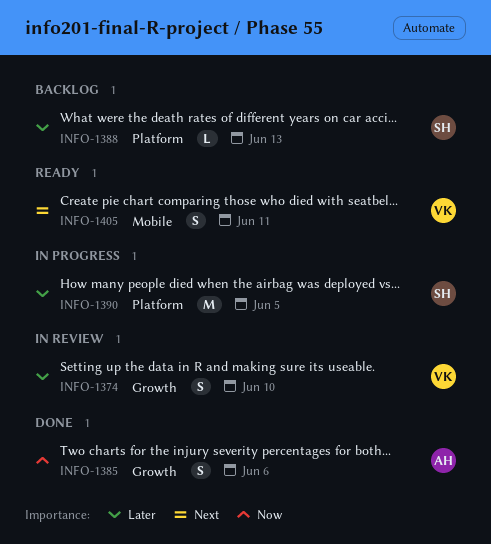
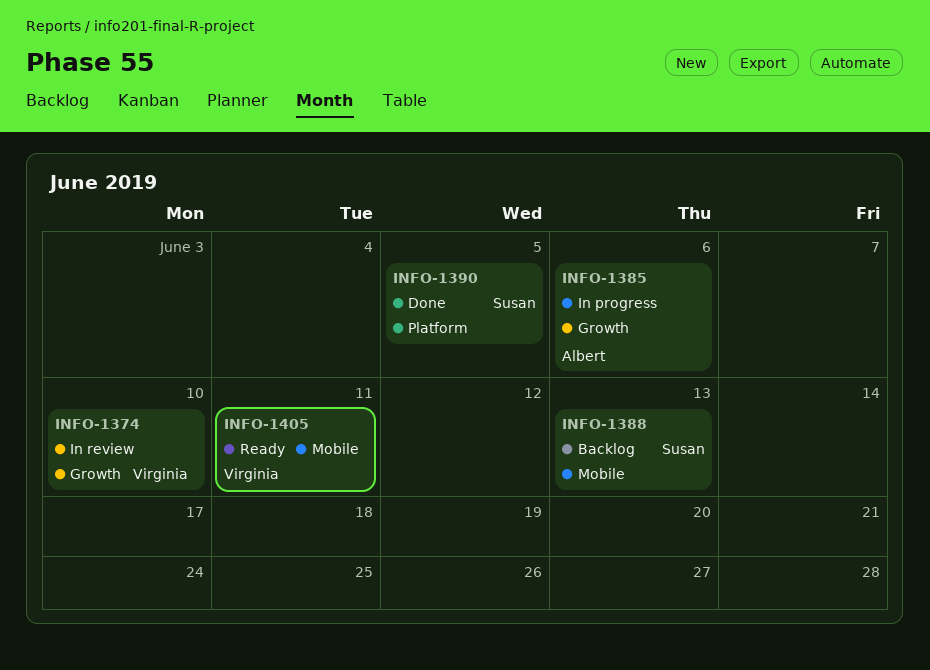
INFO-1385, status: Done -> In progress
INFO-1388, label: Platform -> Mobile
INFO-1390, status: In progress -> Done

